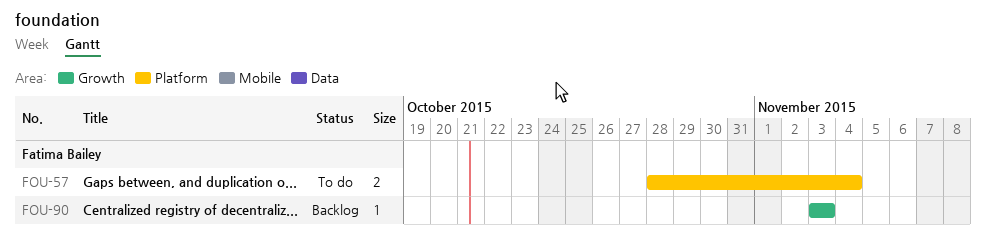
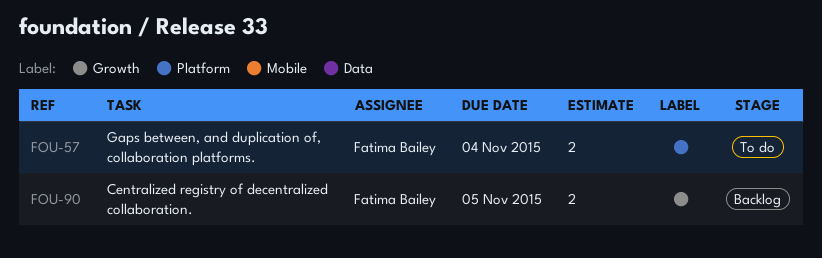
FOU-90, estimate: 1 -> 2
FOU-90, due: Nov 3 -> Nov 5

